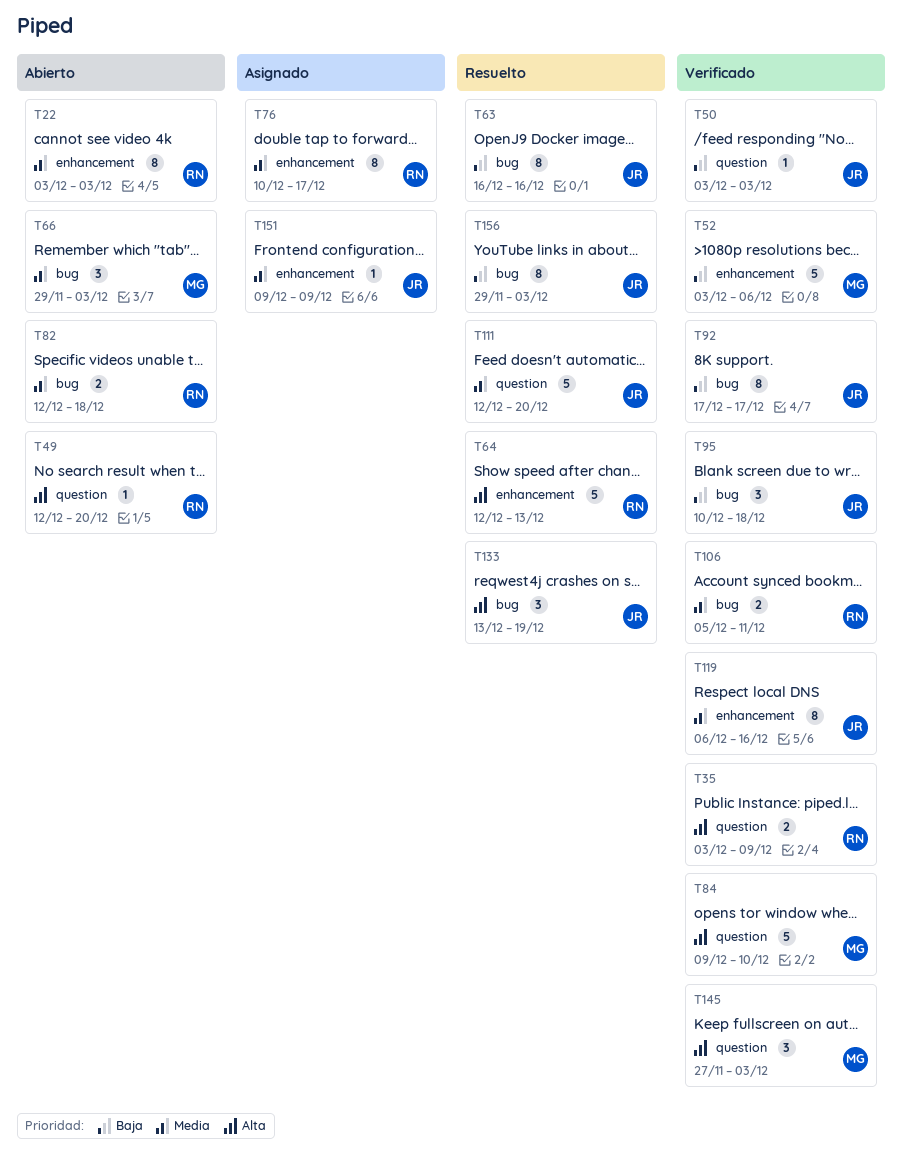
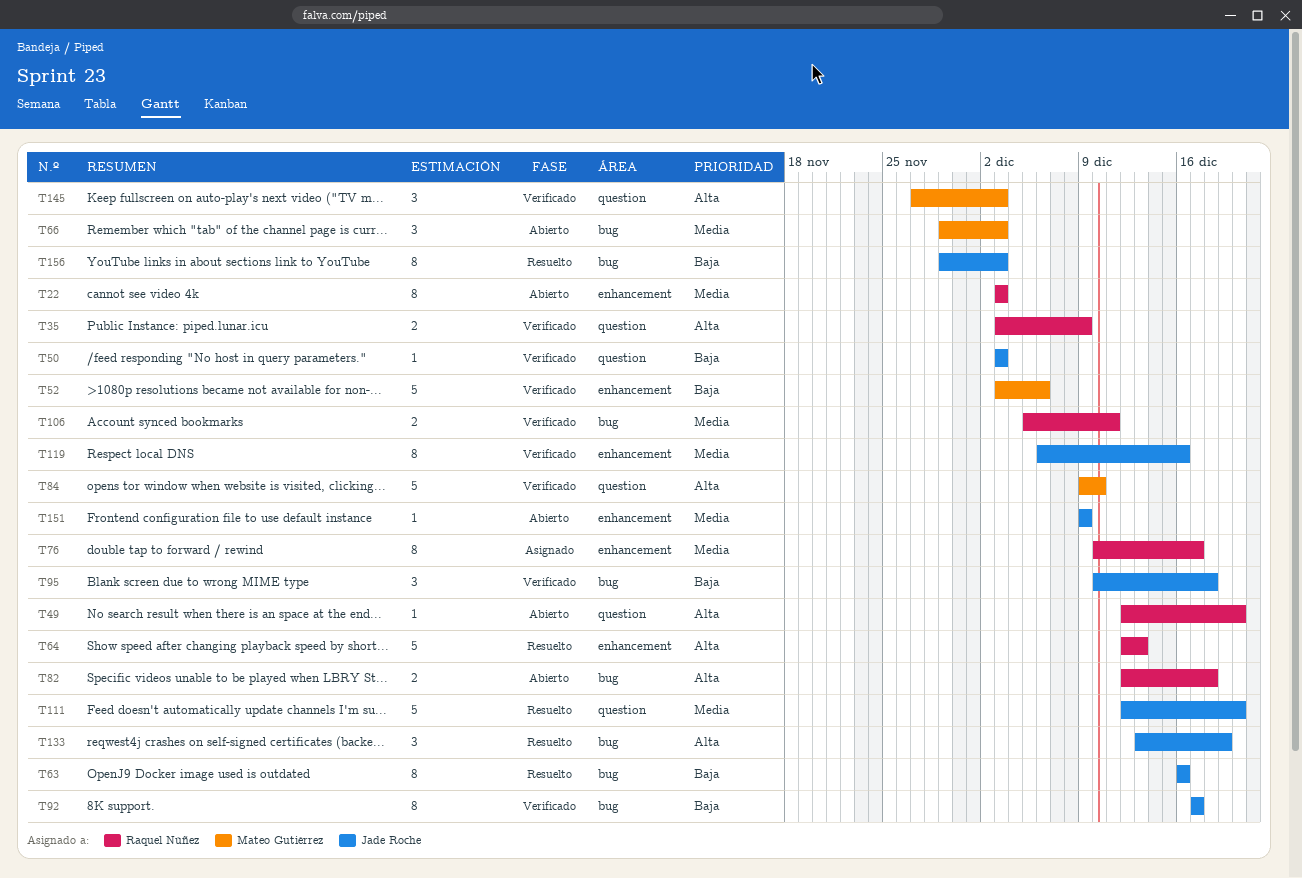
T82, priority: Media -> Alta
T151, status: Asignado -> Abierto

